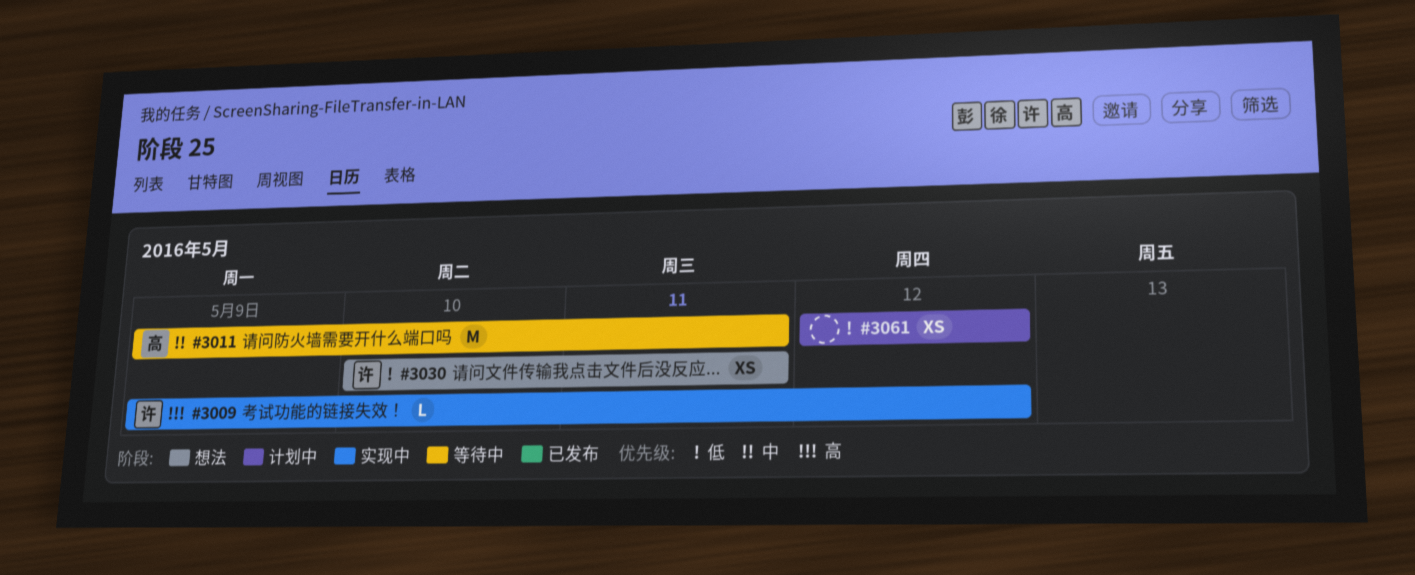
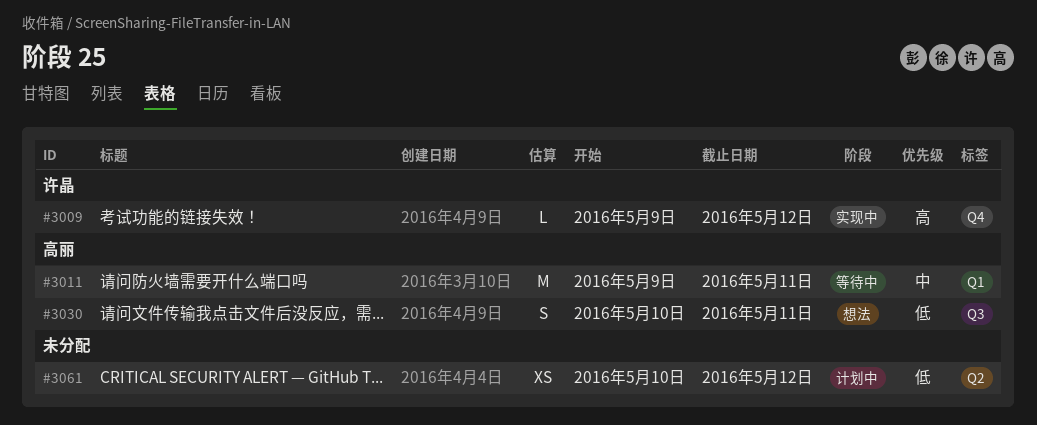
#3030, owner: 许晶 -> 高丽
#3030, estimate: XS -> S
#3061, start: May 12 -> May 10

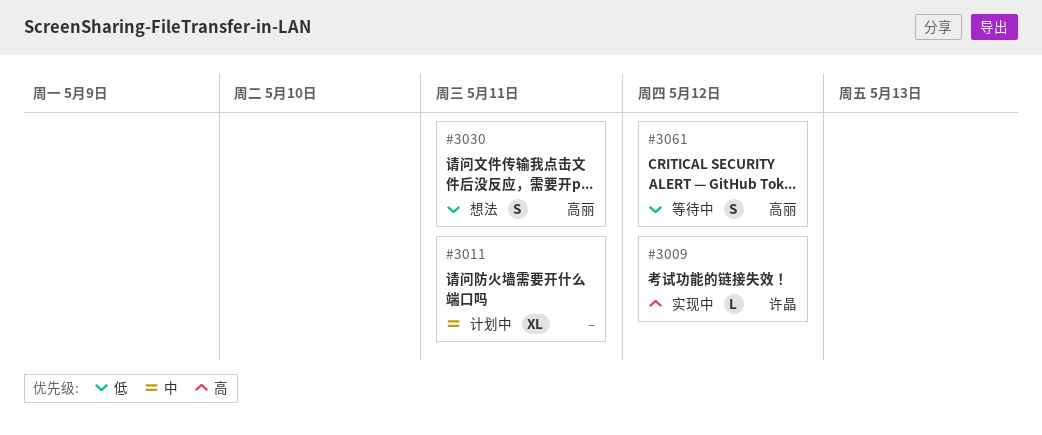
#3011, status: 等待中 -> 计划中
#3011, owner: 高丽 -> none
#3011, estimate: M -> XL
#3061, status: 计划中 -> 等待中
#3061, owner: none -> 高丽
#3061, estimate: XS -> S

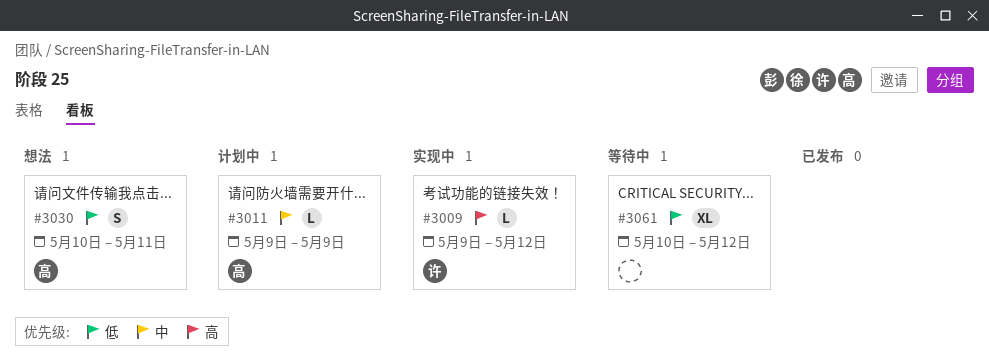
#3011, owner: none -> 高丽
#3011, estimate: XL -> L
#3011, due: May 11 -> May 9
#3061, owner: 高丽 -> none
#3061, estimate: S -> XL

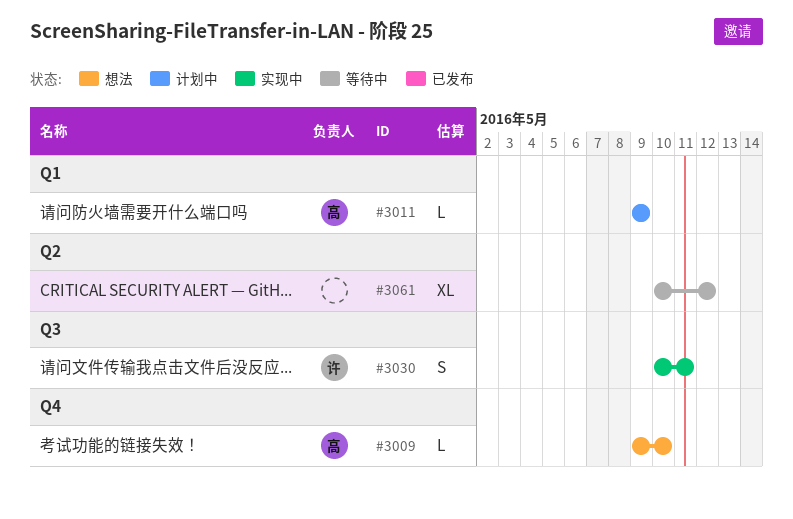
#3009, status: 实现中 -> 想法
#3009, owner: 许 -> 高
#3009, due: May 12 -> May 10
#3030, status: 想法 -> 实现中
#3030, owner: 高 -> 许

